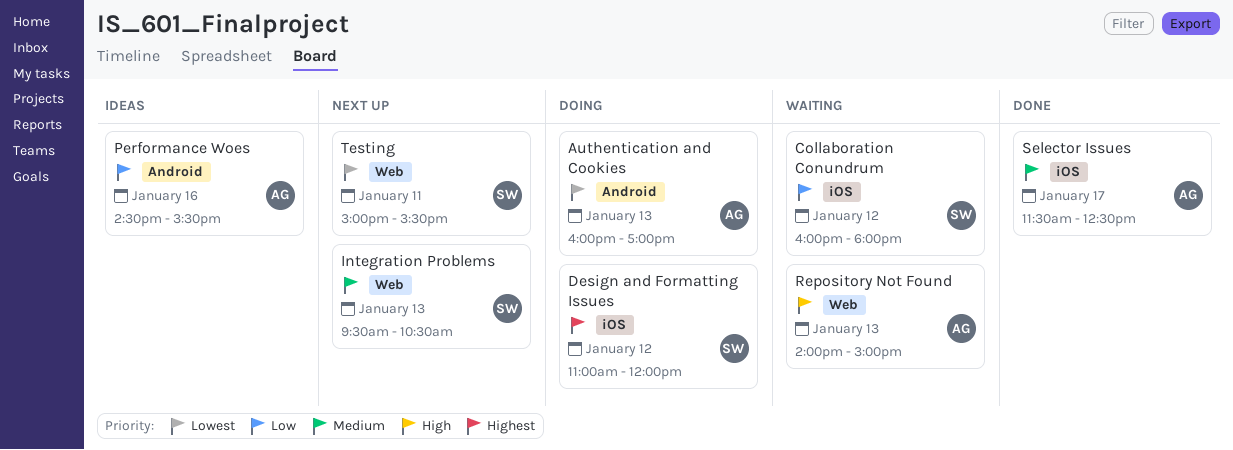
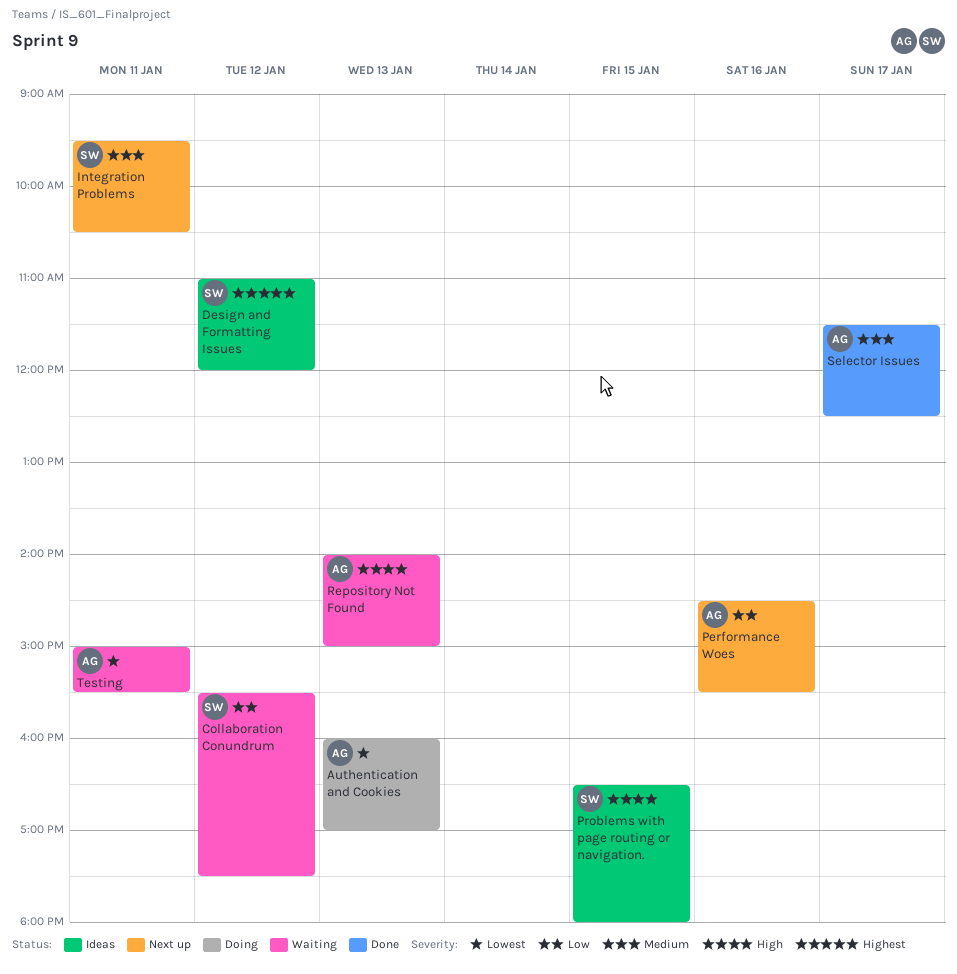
Collaboration Conundrum, begins: 16:00 -> 15:30
Collaboration Conundrum, ends: 18:00 -> 17:30
Design and Formatting Issues, status: Doing -> Ideas
Integration Problems, day: Jan 13 -> Jan 11
Performance Woes, status: Ideas -> Next up
Problems with page routing or navigation.: none -> present
Testing, status: Next up -> Waiting
Testing, owner: SW -> AG

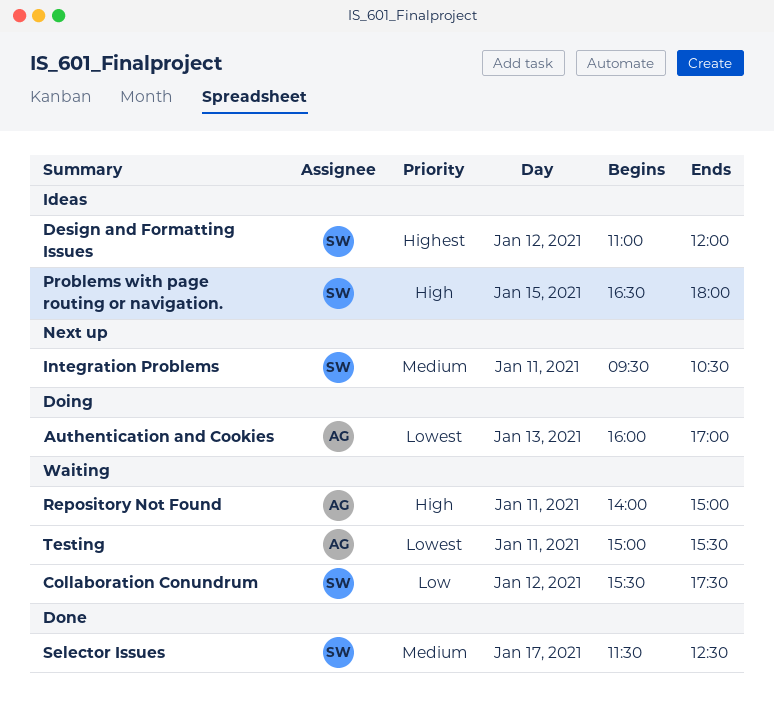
Performance Woes: present -> none
Repository Not Found, day: Jan 13 -> Jan 11
Selector Issues, owner: AG -> SW

